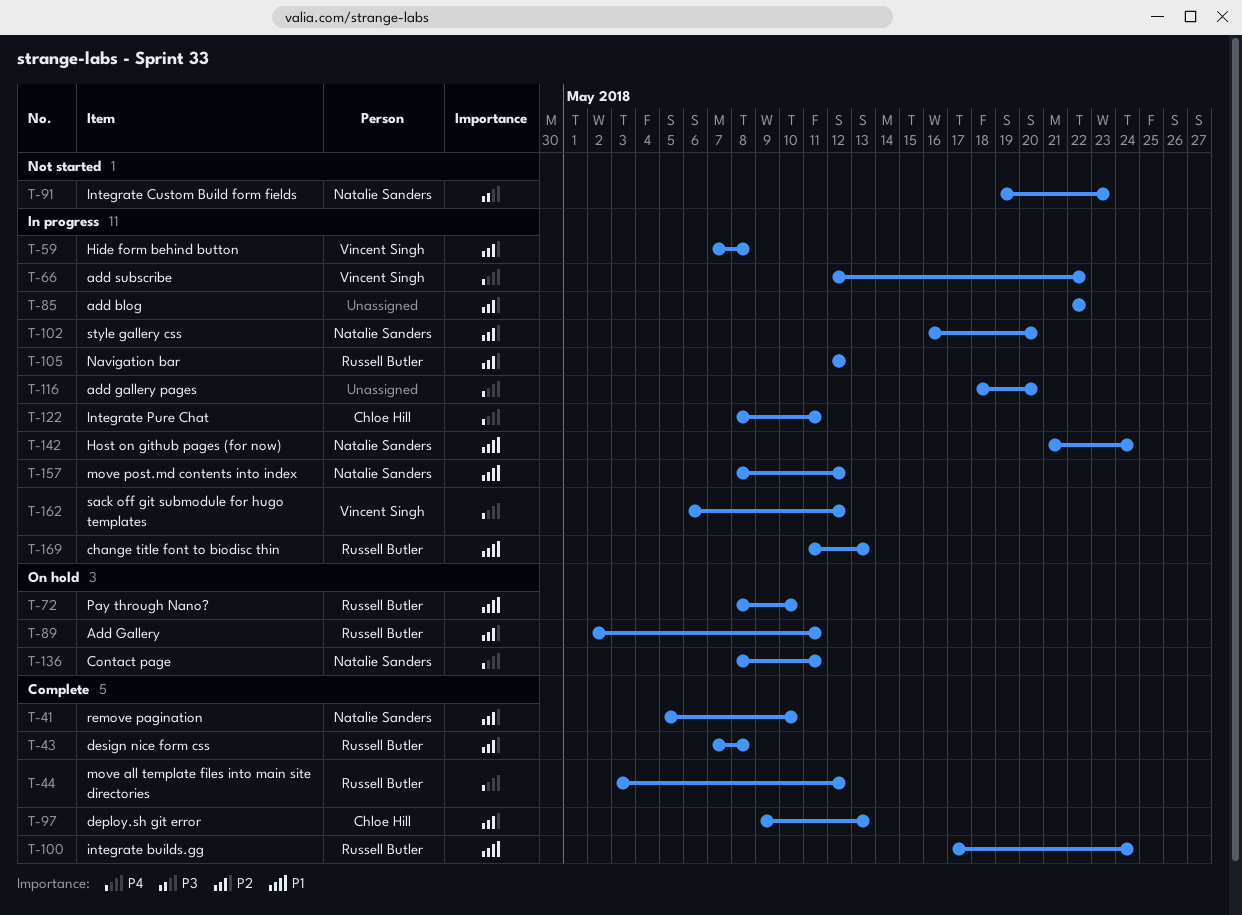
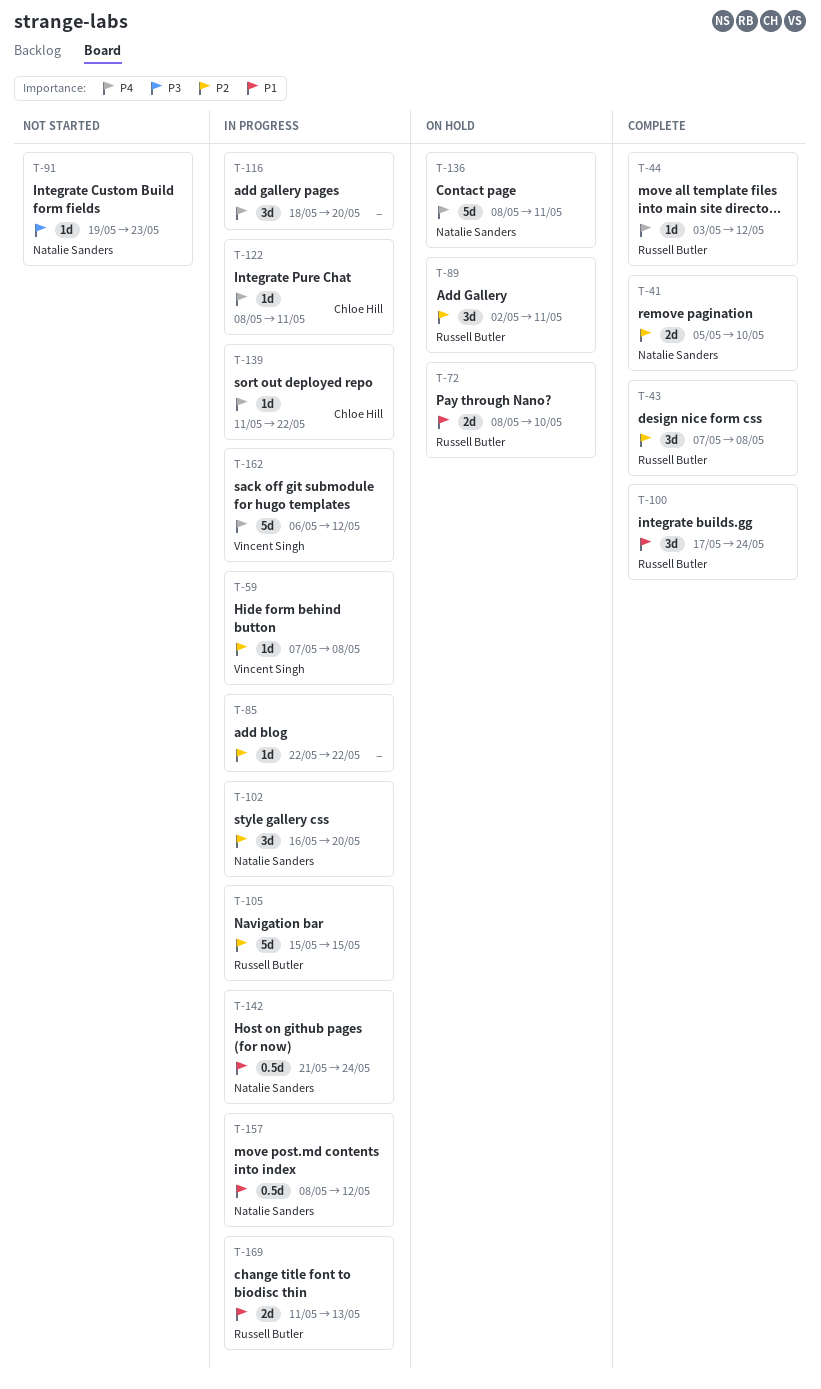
T-66: present -> none
T-97: present -> none
T-105, start: May 12 -> May 15
T-105, due: May 12 -> May 15
T-139: none -> present

